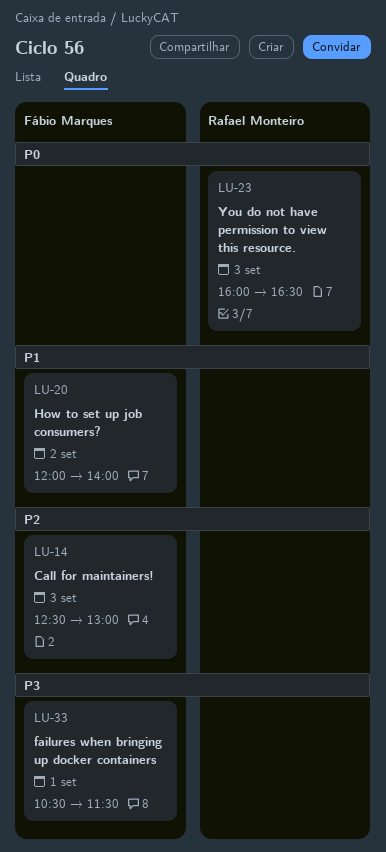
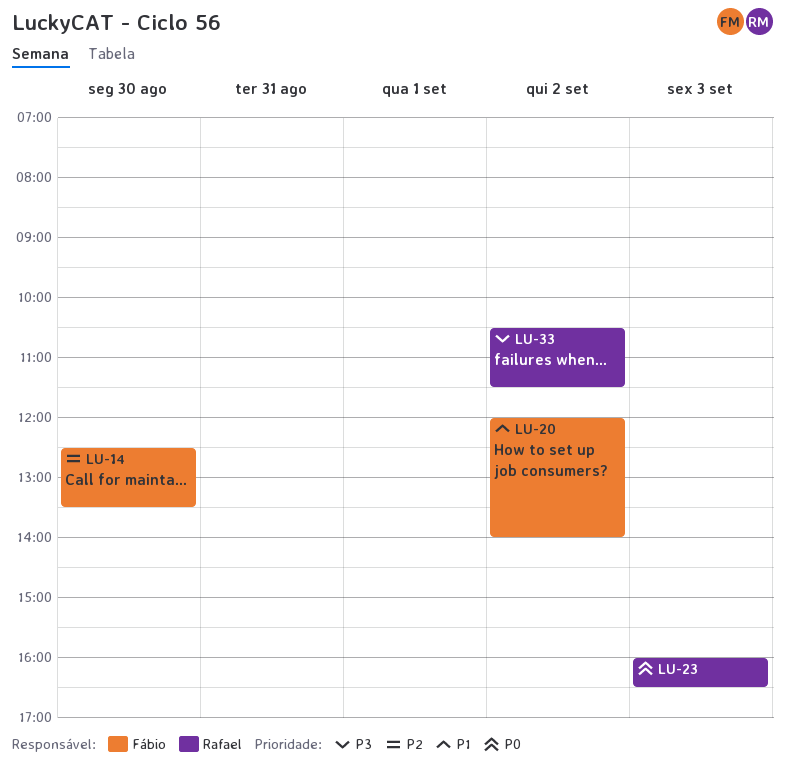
LU-14, day: Sep 3 -> Aug 30
LU-14, ends: 13:00 -> 13:30
LU-33, owner: Fábio Marques -> Rafael Monteiro
LU-33, day: Sep 1 -> Sep 2

